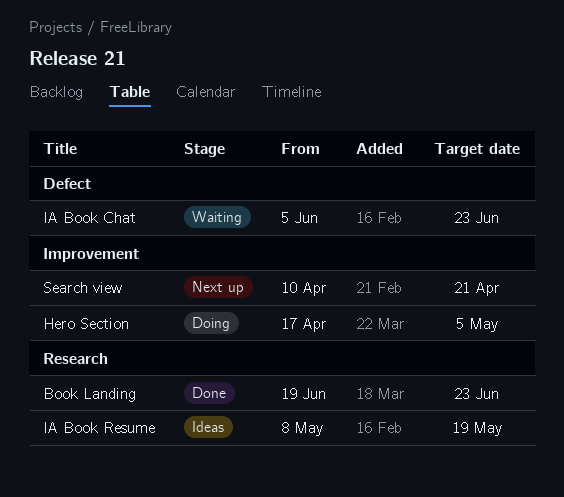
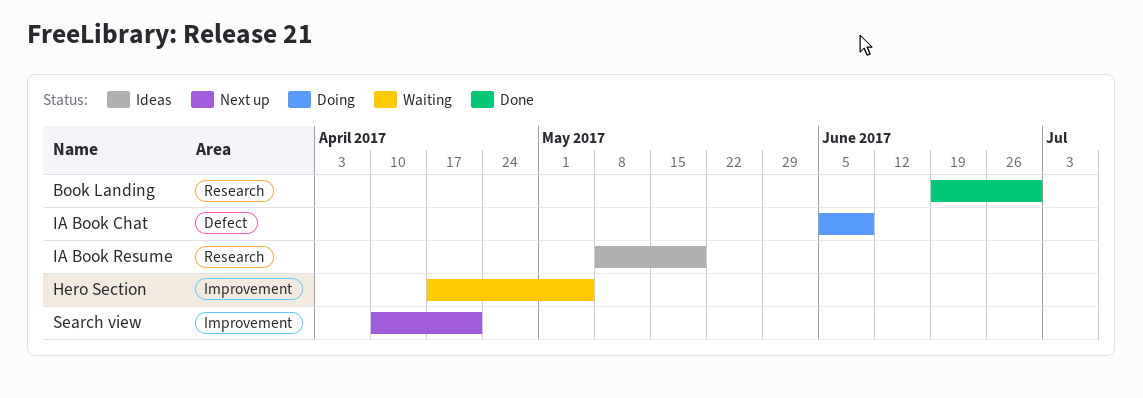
Book Landing, due: Jun 23 -> Jun 30
Hero Section, status: Doing -> Waiting
IA Book Chat, status: Waiting -> Doing
IA Book Chat, due: Jun 23 -> Jun 9

